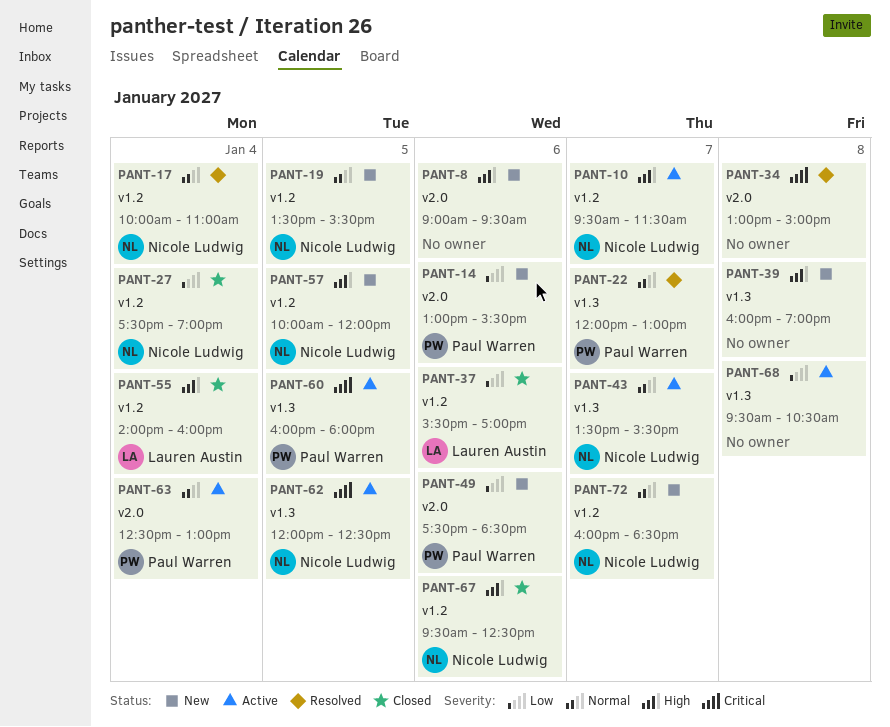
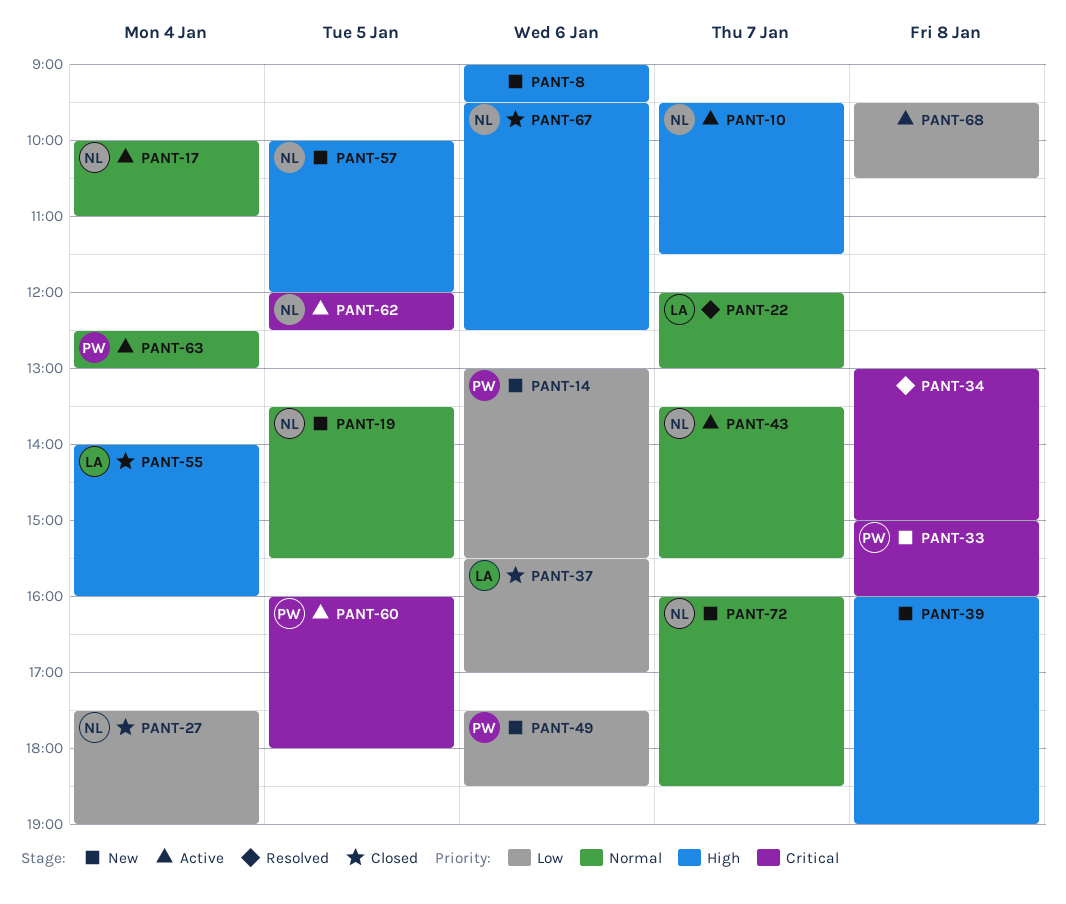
PANT-17, status: Resolved -> Active
PANT-22, owner: Paul Warren -> Lauren Austin
PANT-33: none -> present

